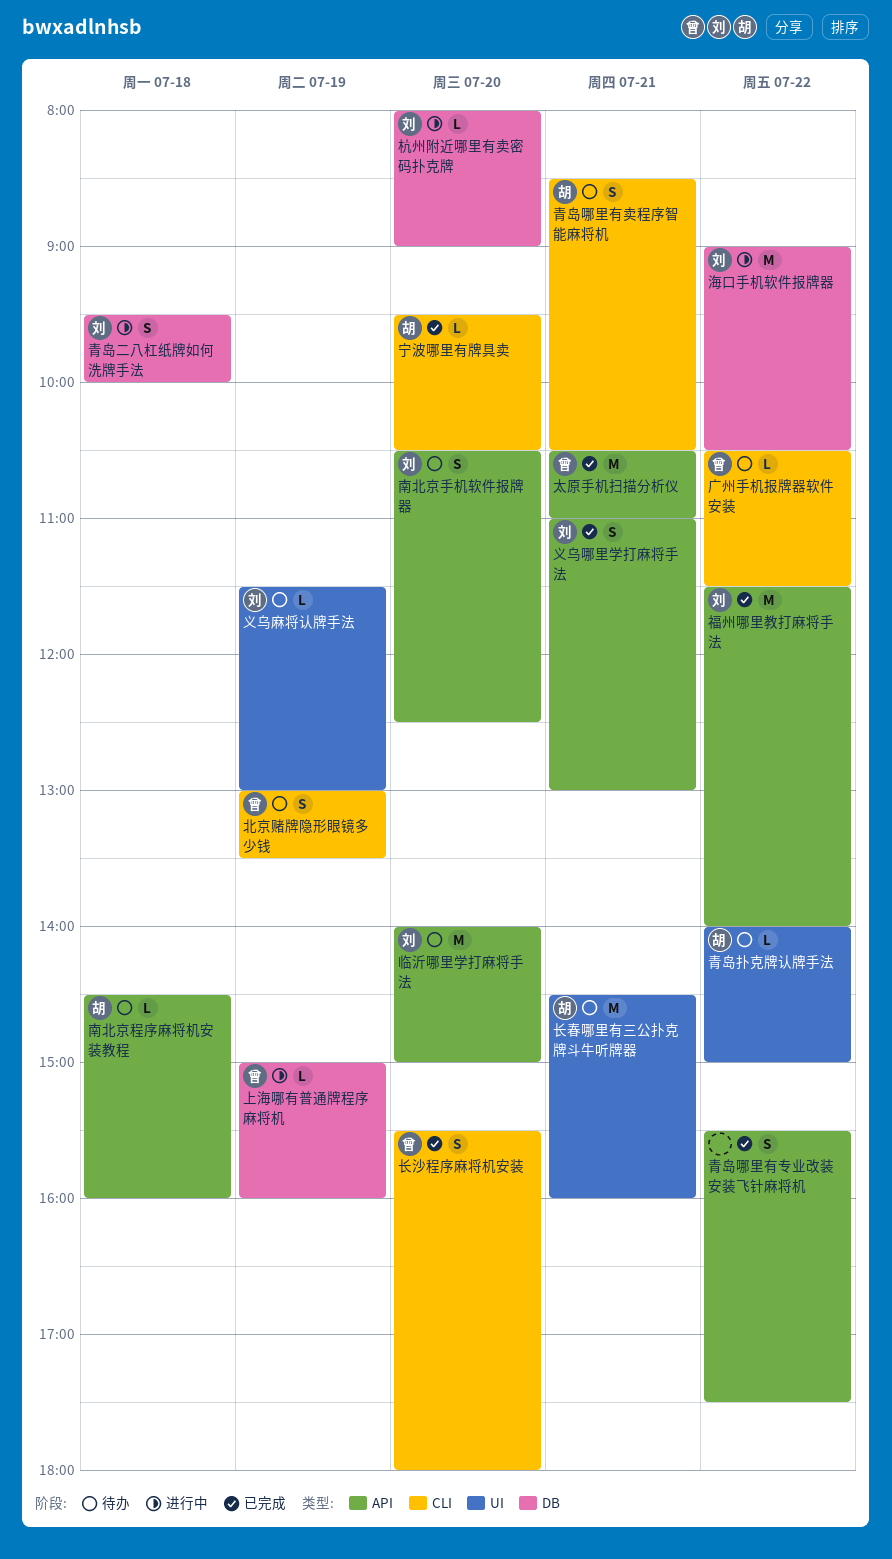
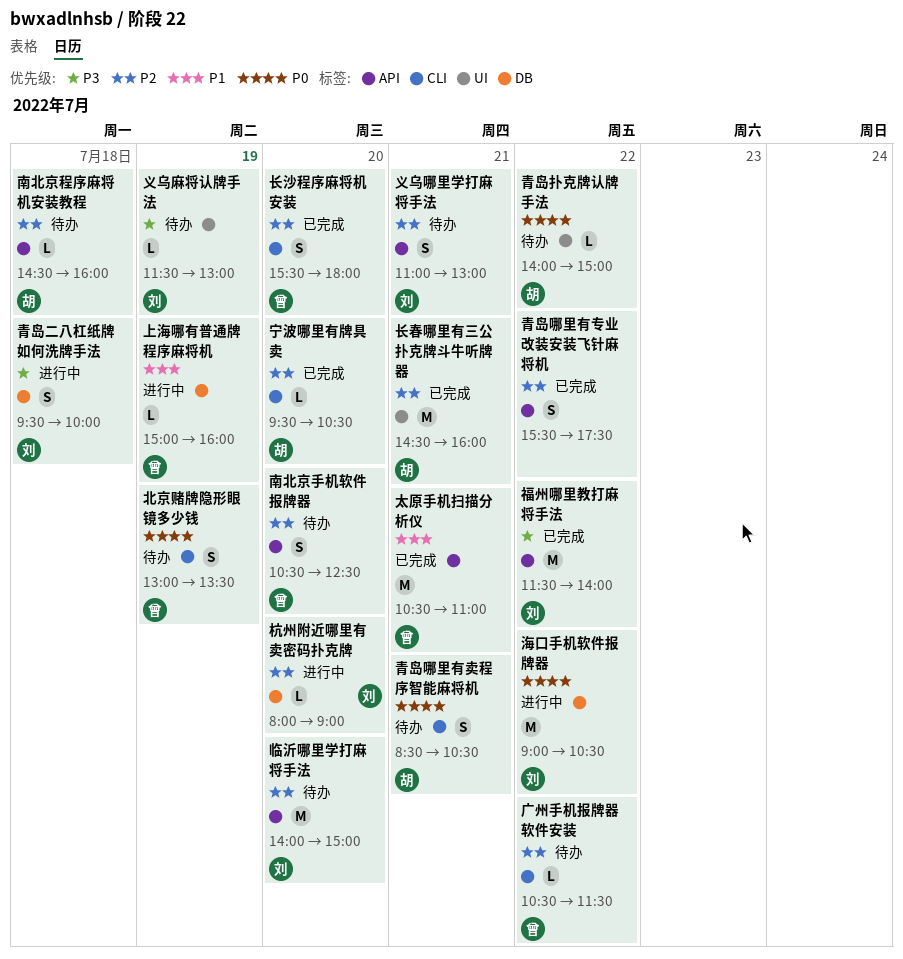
义乌哪里学打麻将手法, status: 已完成 -> 待办
南北京手机软件报牌器, owner: 刘 -> 曾
长春哪里有三公扑克牌斗牛听牌器, status: 待办 -> 已完成

